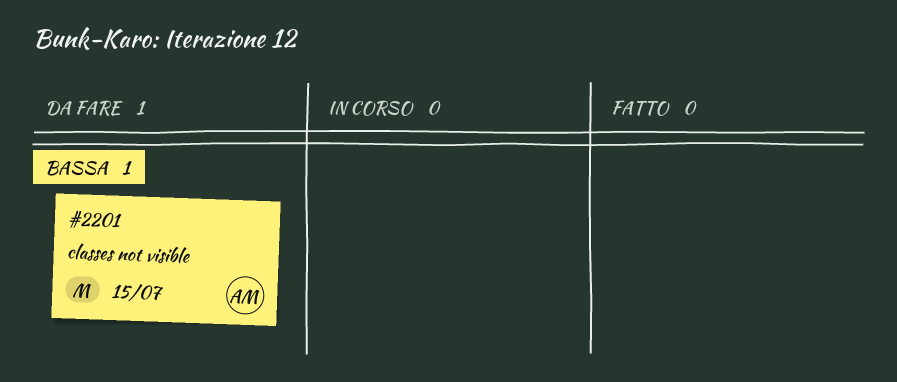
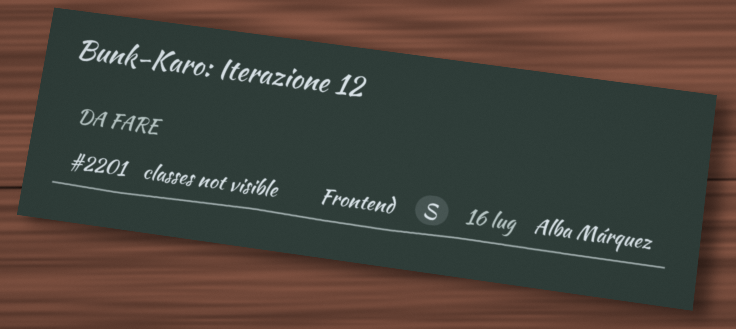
#2201, estimate: M -> S
#2201, due: Jul 15 -> Jul 16

